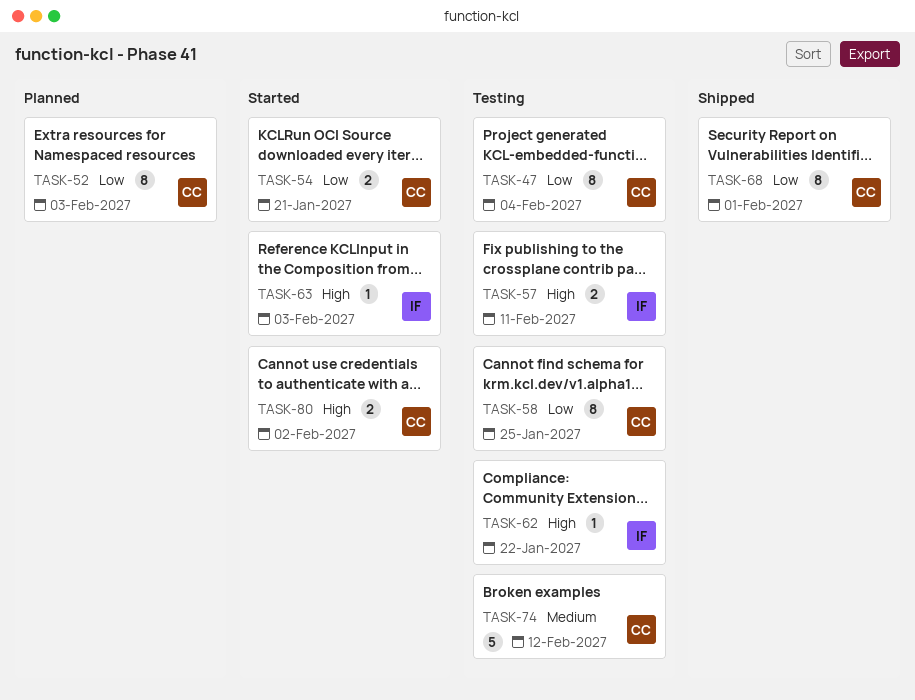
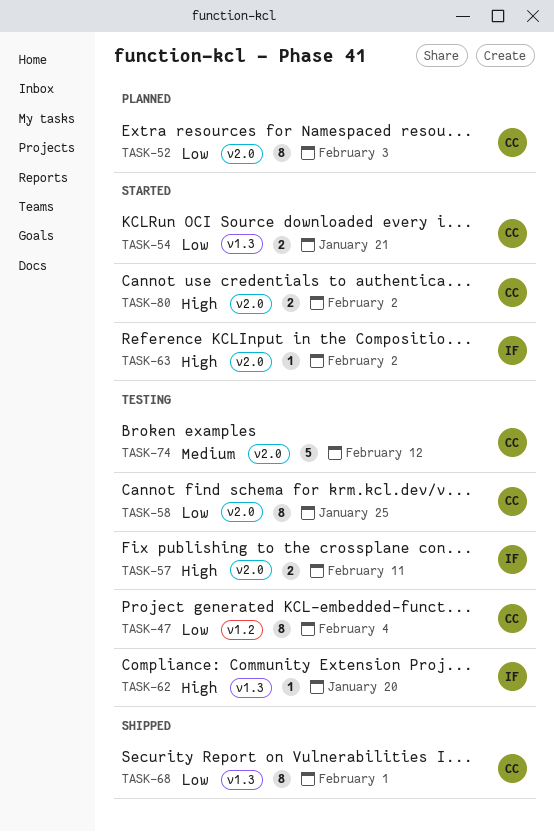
TASK-62, due: Jan 22 -> Jan 20
TASK-63, due: Feb 3 -> Feb 2

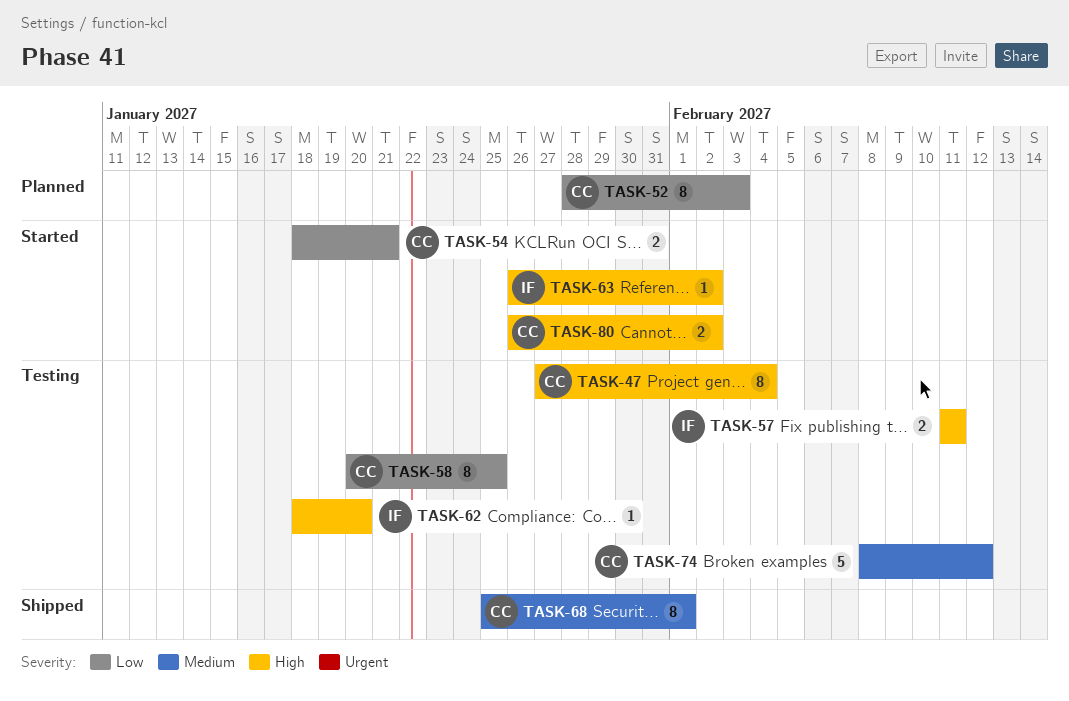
TASK-47, priority: Low -> High
TASK-68, priority: Low -> Medium

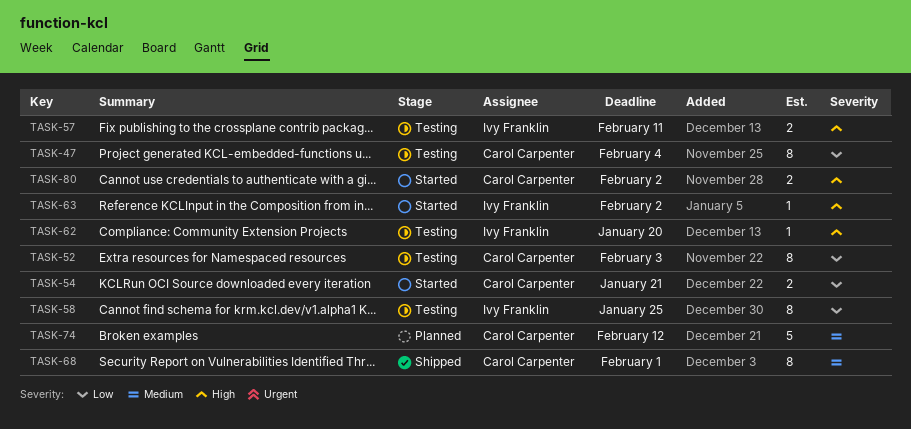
TASK-47, priority: High -> Low
TASK-52, status: Planned -> Testing
TASK-58, owner: Carol Carpenter -> Ivy Franklin
TASK-74, status: Testing -> Planned

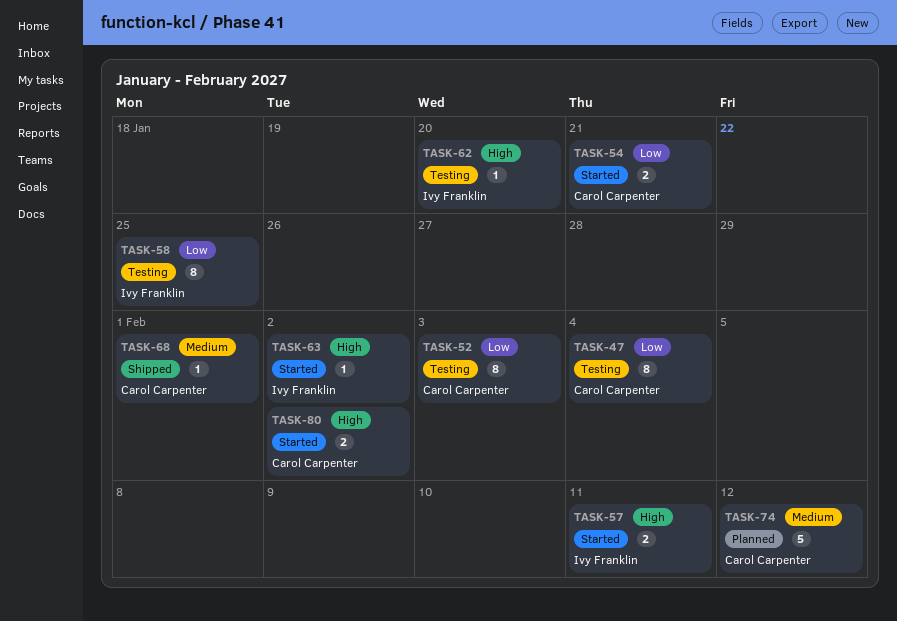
TASK-57, status: Testing -> Started
TASK-68, estimate: 8 -> 1

